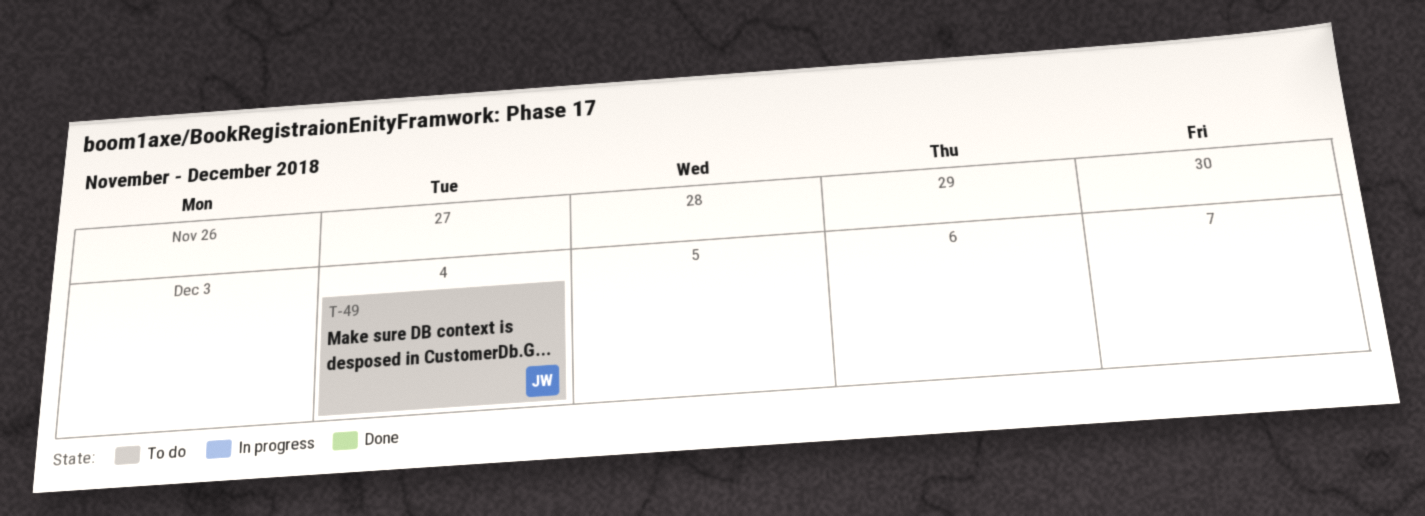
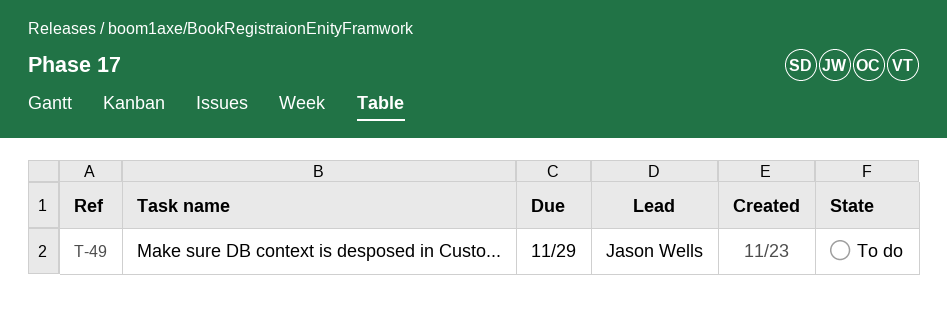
T-49, due: Dec 4 -> Nov 29

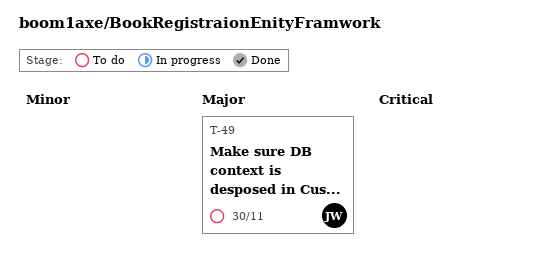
T-49, due: Nov 29 -> Nov 30

